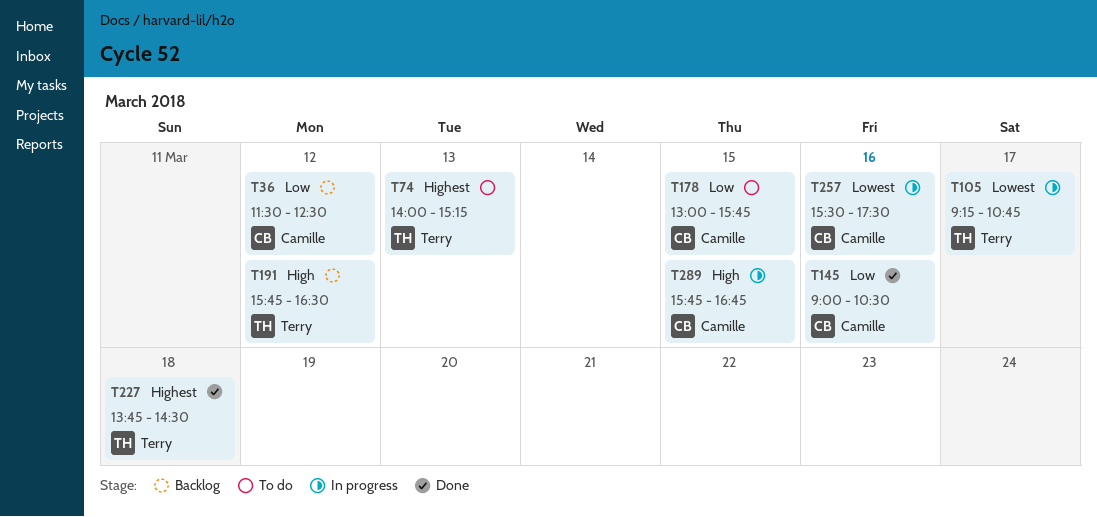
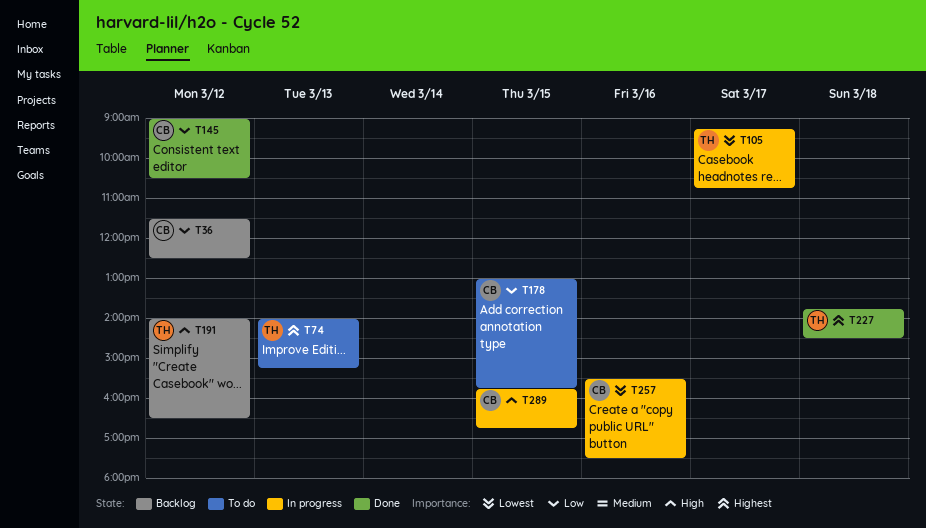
T145, day: Mar 16 -> Mar 12
T191, begins: 15:45 -> 14:00

